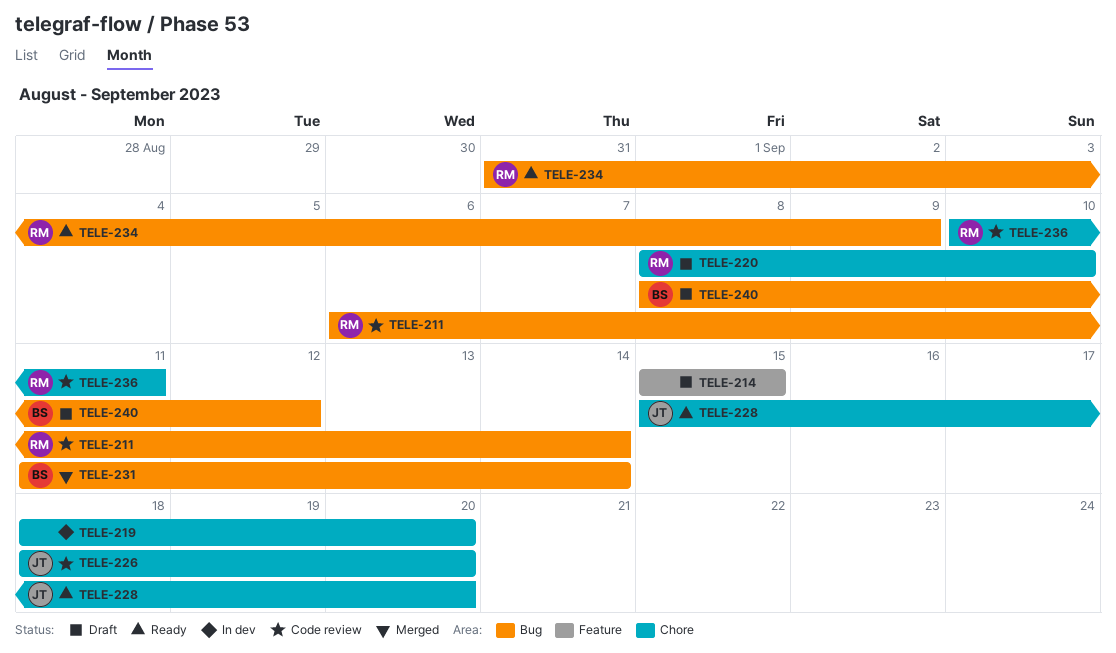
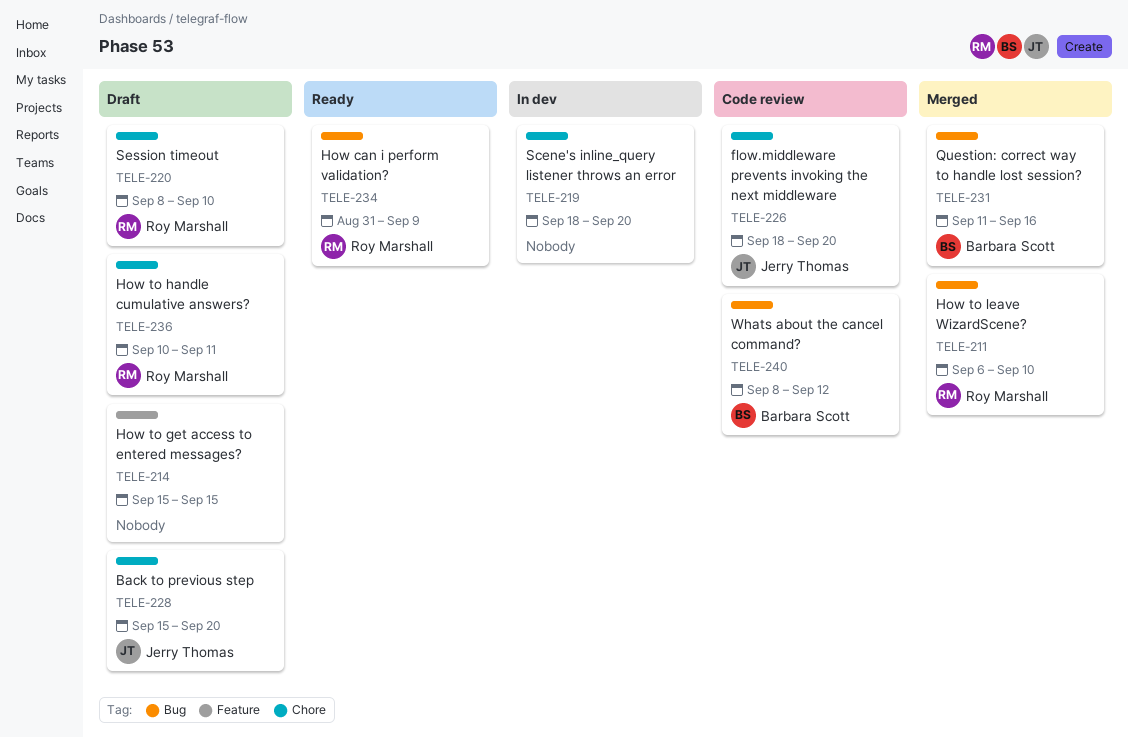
TELE-211, status: Code review -> Merged
TELE-211, due: Sep 14 -> Sep 10
TELE-228, status: Ready -> Draft
TELE-231, due: Sep 14 -> Sep 16
TELE-236, status: Code review -> Draft
TELE-240, status: Draft -> Code review

